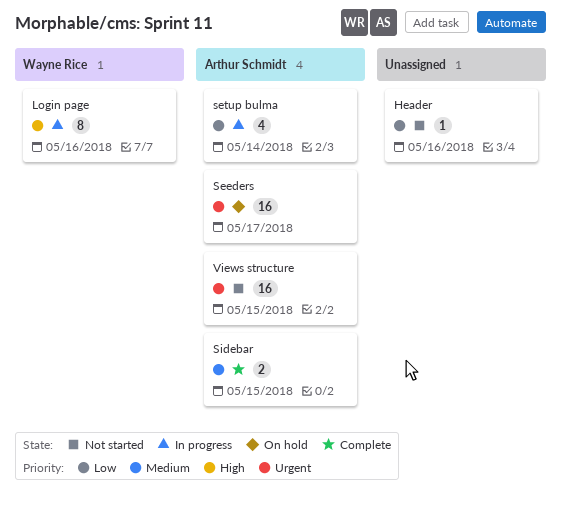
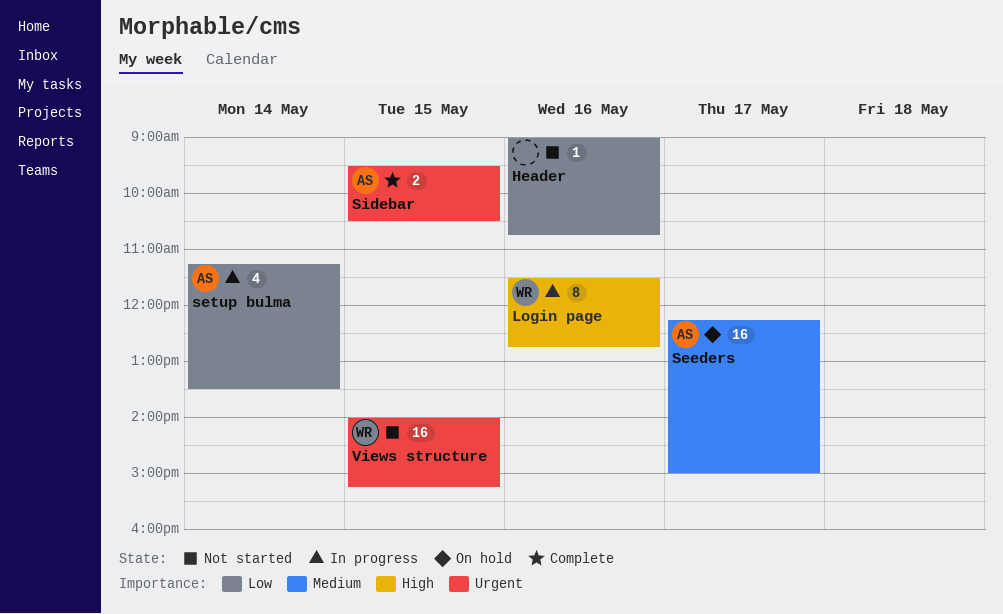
Seeders, priority: Urgent -> Medium
Sidebar, priority: Medium -> Urgent
Views structure, owner: Arthur Schmidt -> Wayne Rice

